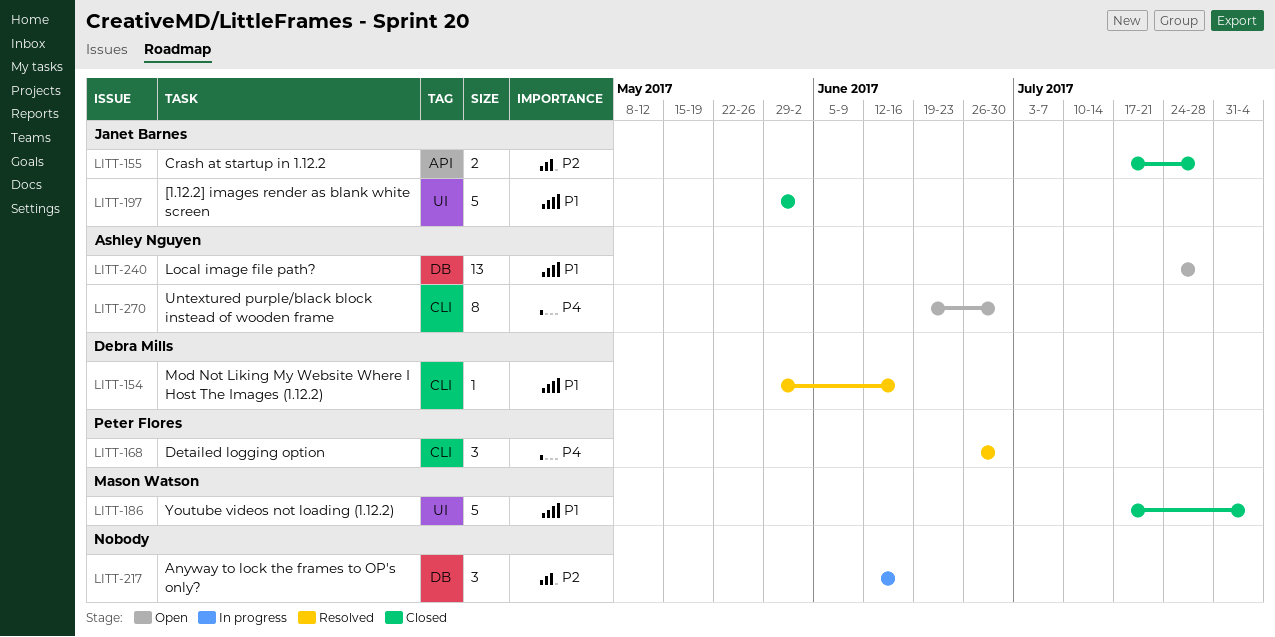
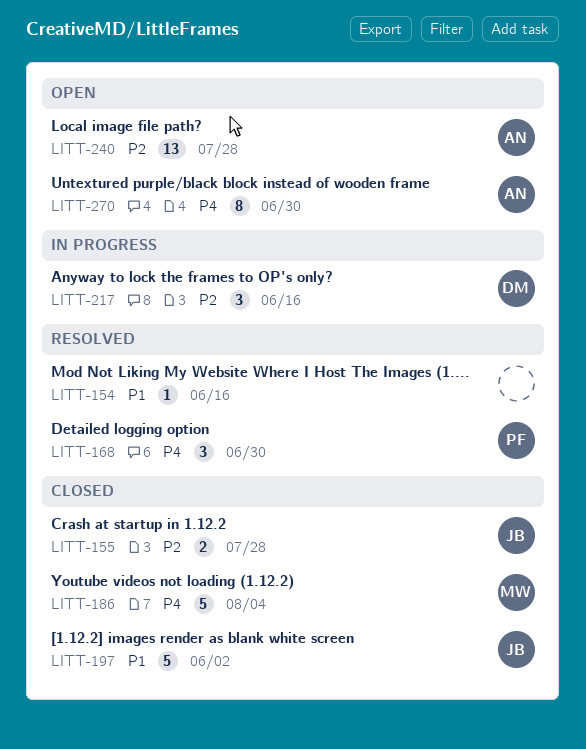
LITT-154, owner: Debra Mills -> none
LITT-186, priority: P1 -> P4
LITT-217, owner: none -> Debra Mills
LITT-240, priority: P1 -> P2

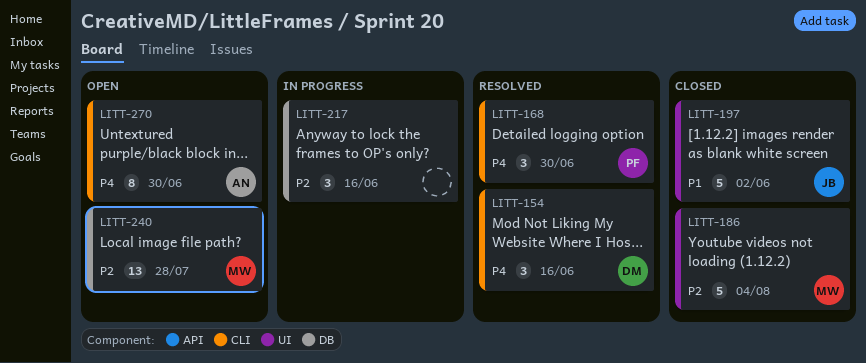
LITT-154, owner: none -> DM
LITT-154, priority: P1 -> P4
LITT-154, estimate: 1 -> 3
LITT-155: present -> none
LITT-186, priority: P4 -> P2
LITT-217, owner: DM -> none
LITT-240, owner: AN -> MW

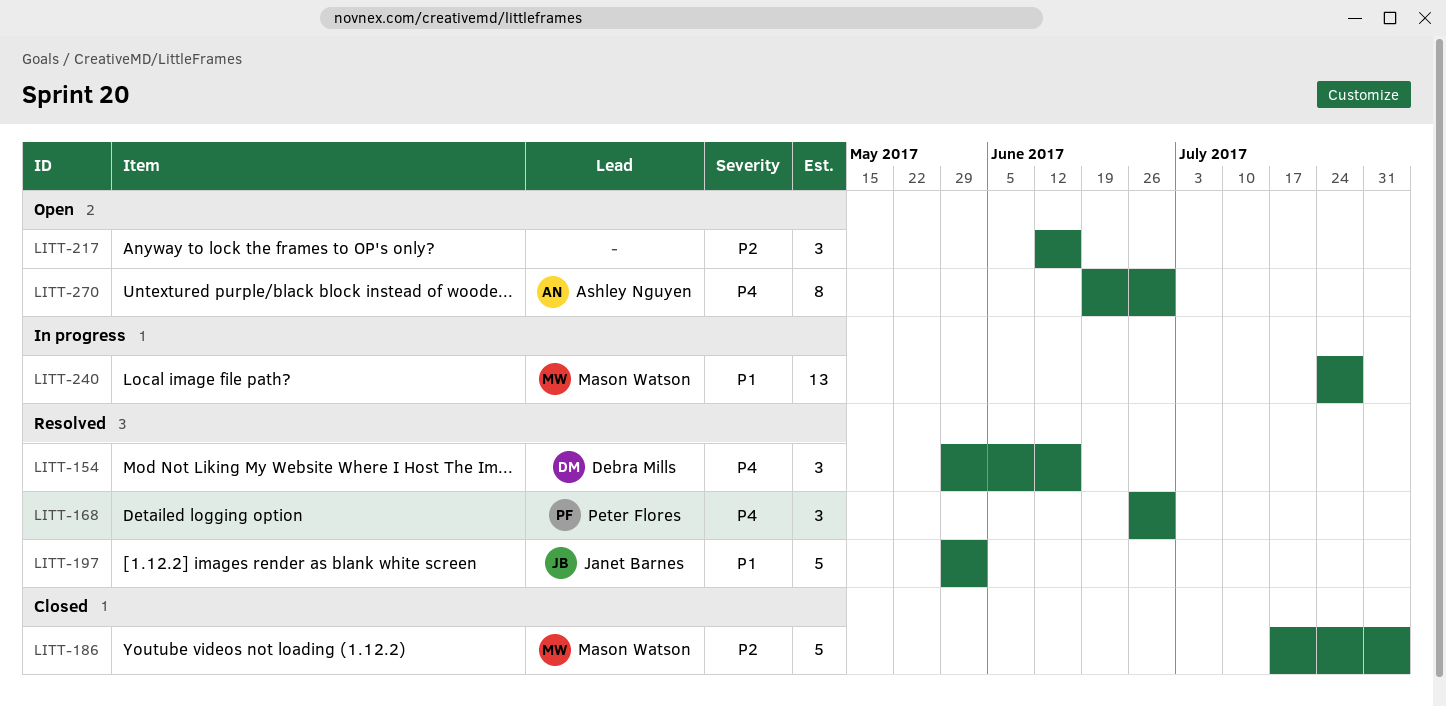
LITT-197, status: Closed -> Resolved
LITT-217, status: In progress -> Open
LITT-240, status: Open -> In progress
LITT-240, priority: P2 -> P1

